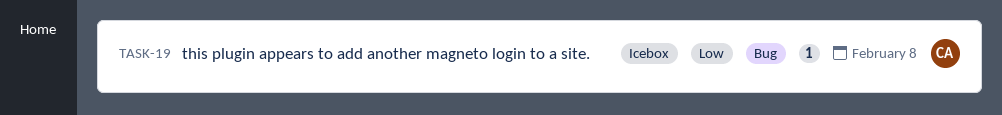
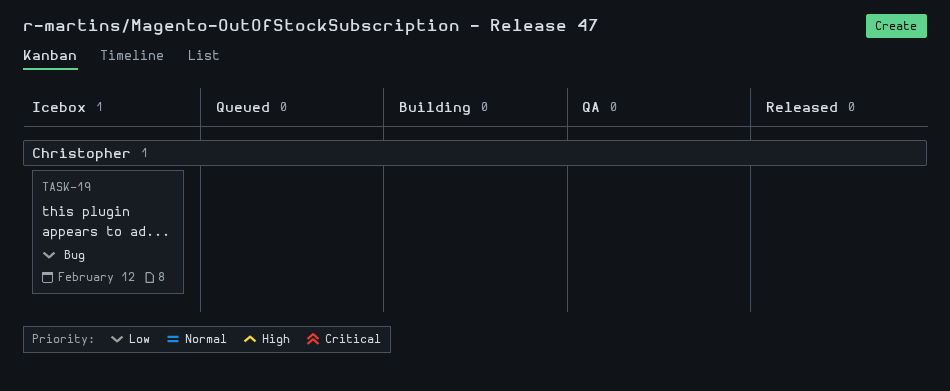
TASK-19, due: Feb 8 -> Feb 12

